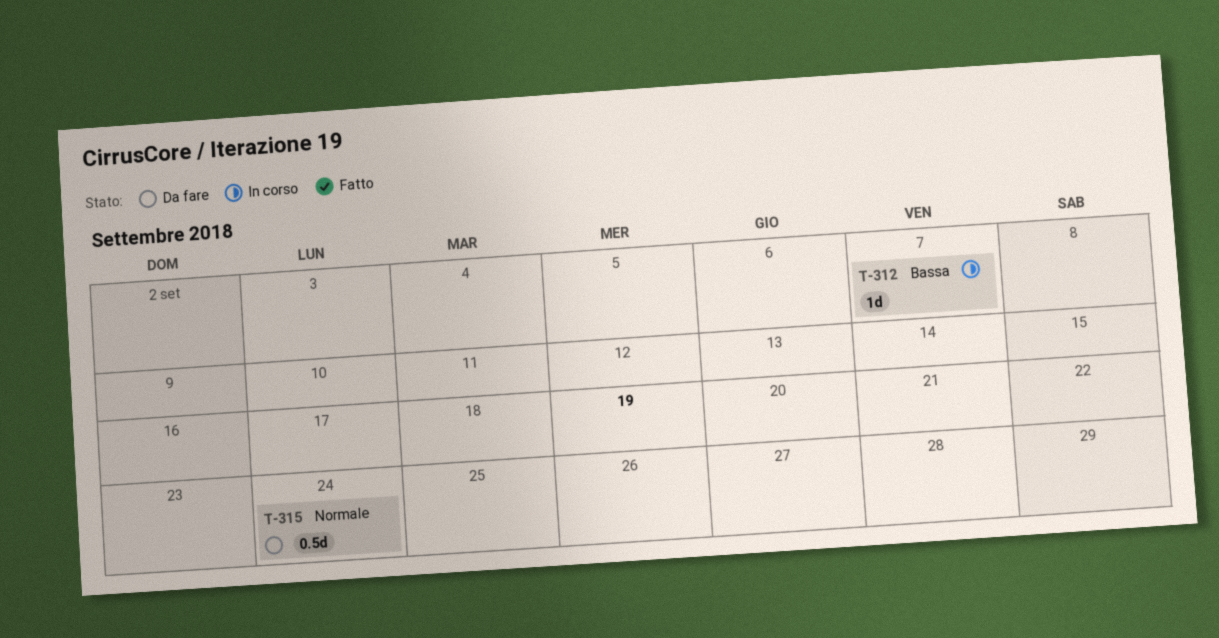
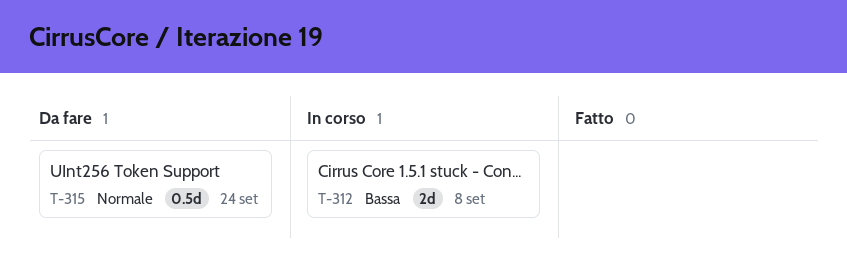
T-312, estimate: 1d -> 2d
T-312, due: Sep 7 -> Sep 8

